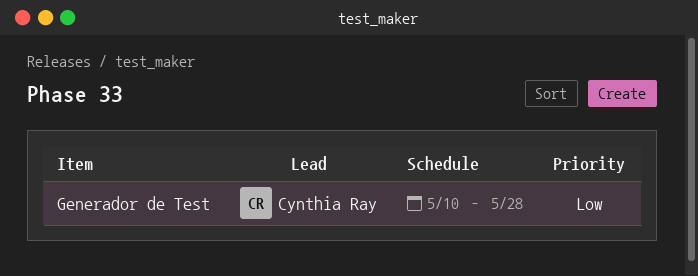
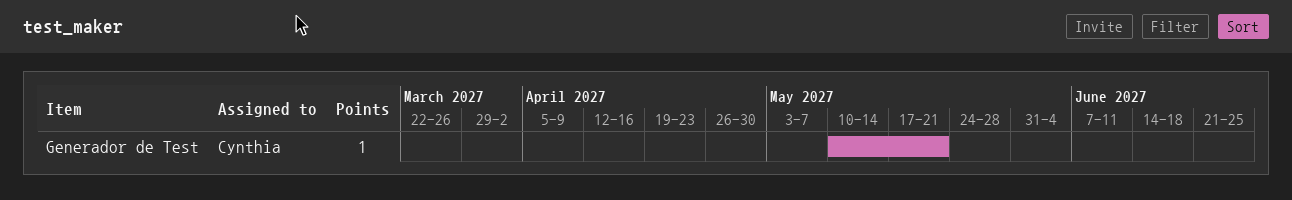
Generador de Test, due: May 28 -> May 21

